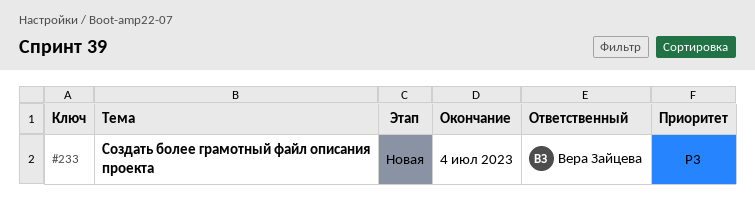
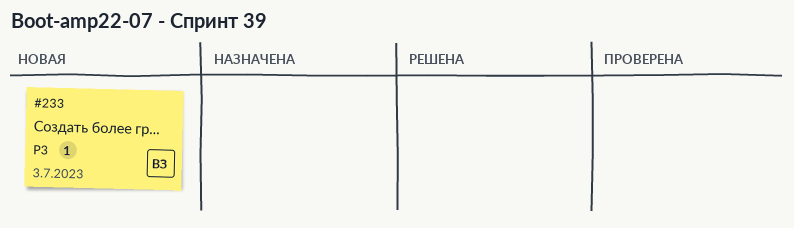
#233, due: Jul 4 -> Jul 3

